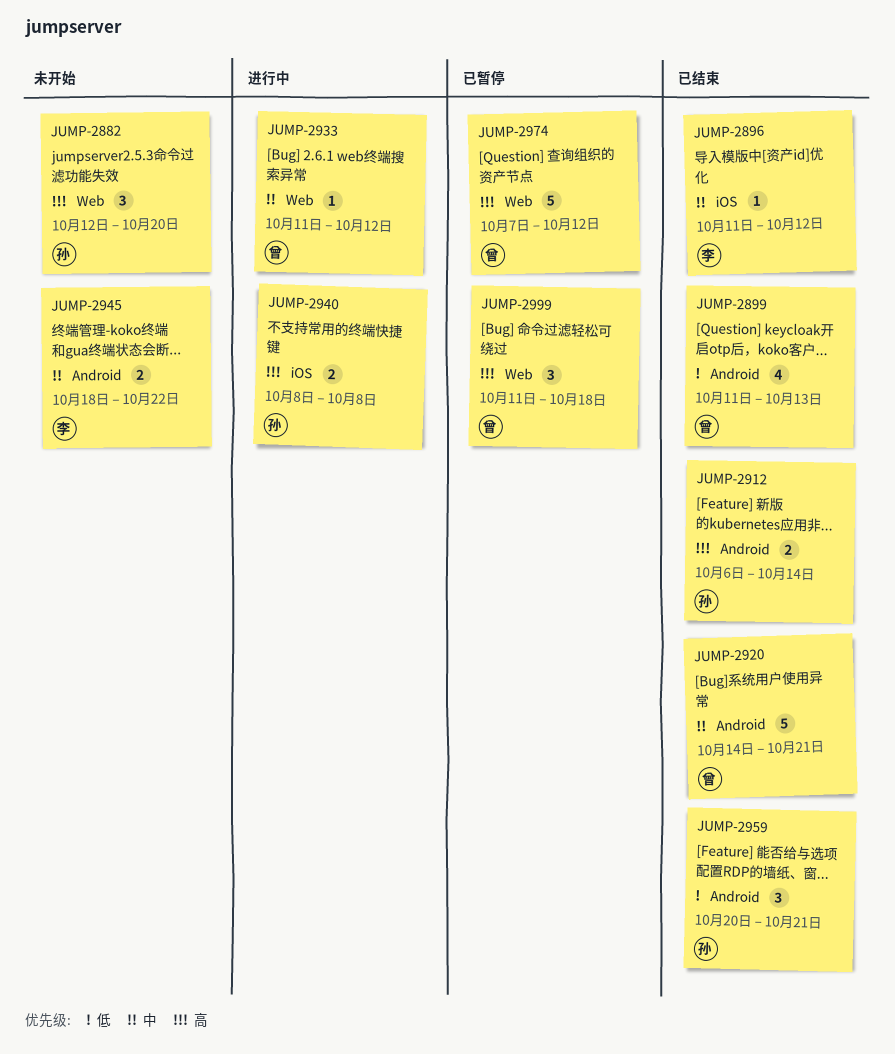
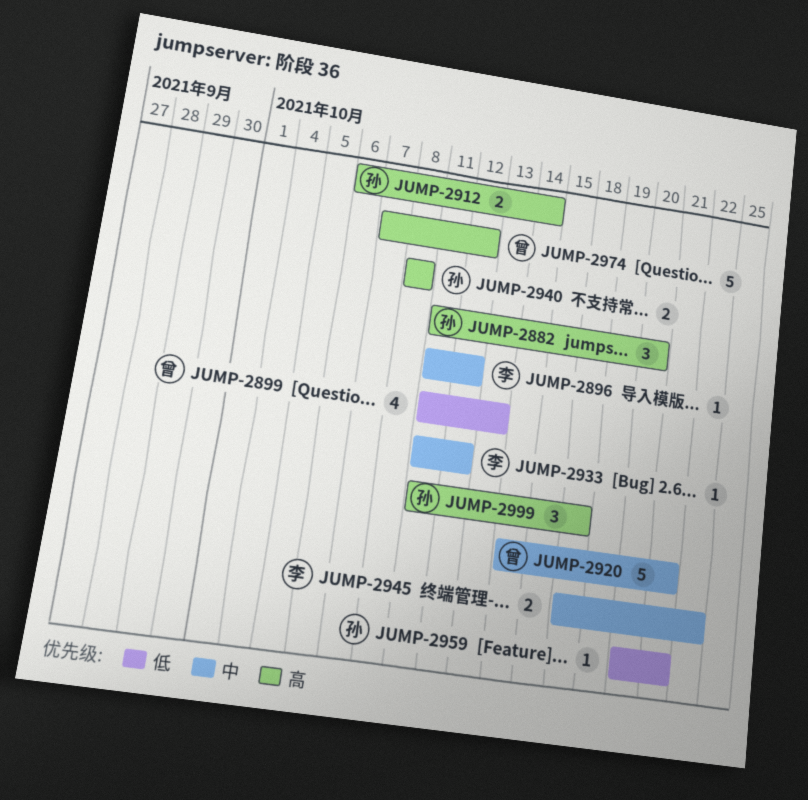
JUMP-2882, start: Oct 12 -> Oct 11
JUMP-2933, owner: 曾 -> 李
JUMP-2959, estimate: 3 -> 1
JUMP-2999, owner: 曾 -> 孙

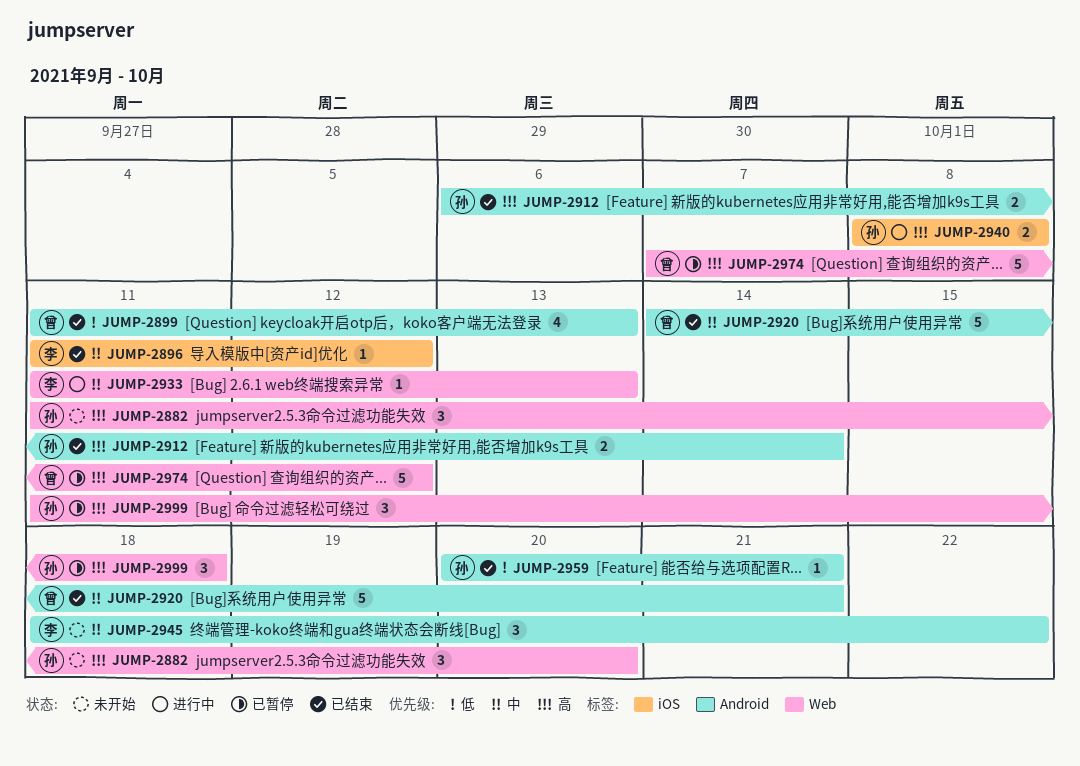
JUMP-2933, due: Oct 12 -> Oct 13
JUMP-2945, estimate: 2 -> 3

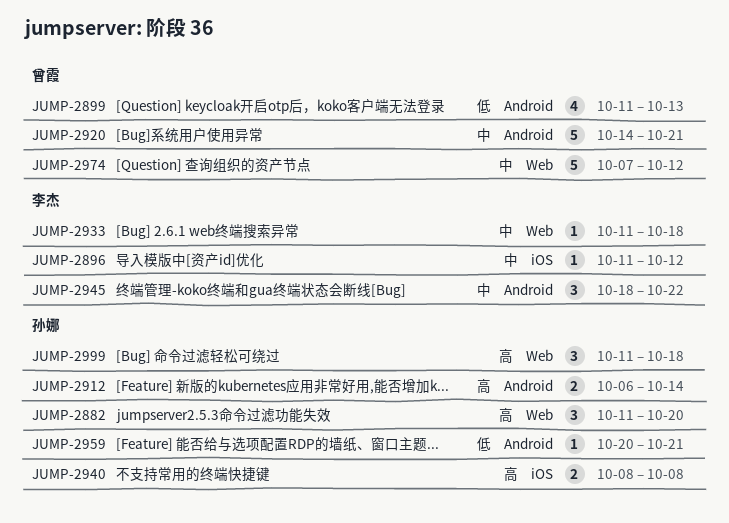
JUMP-2933, due: Oct 13 -> Oct 18
JUMP-2974, priority: 高 -> 中

